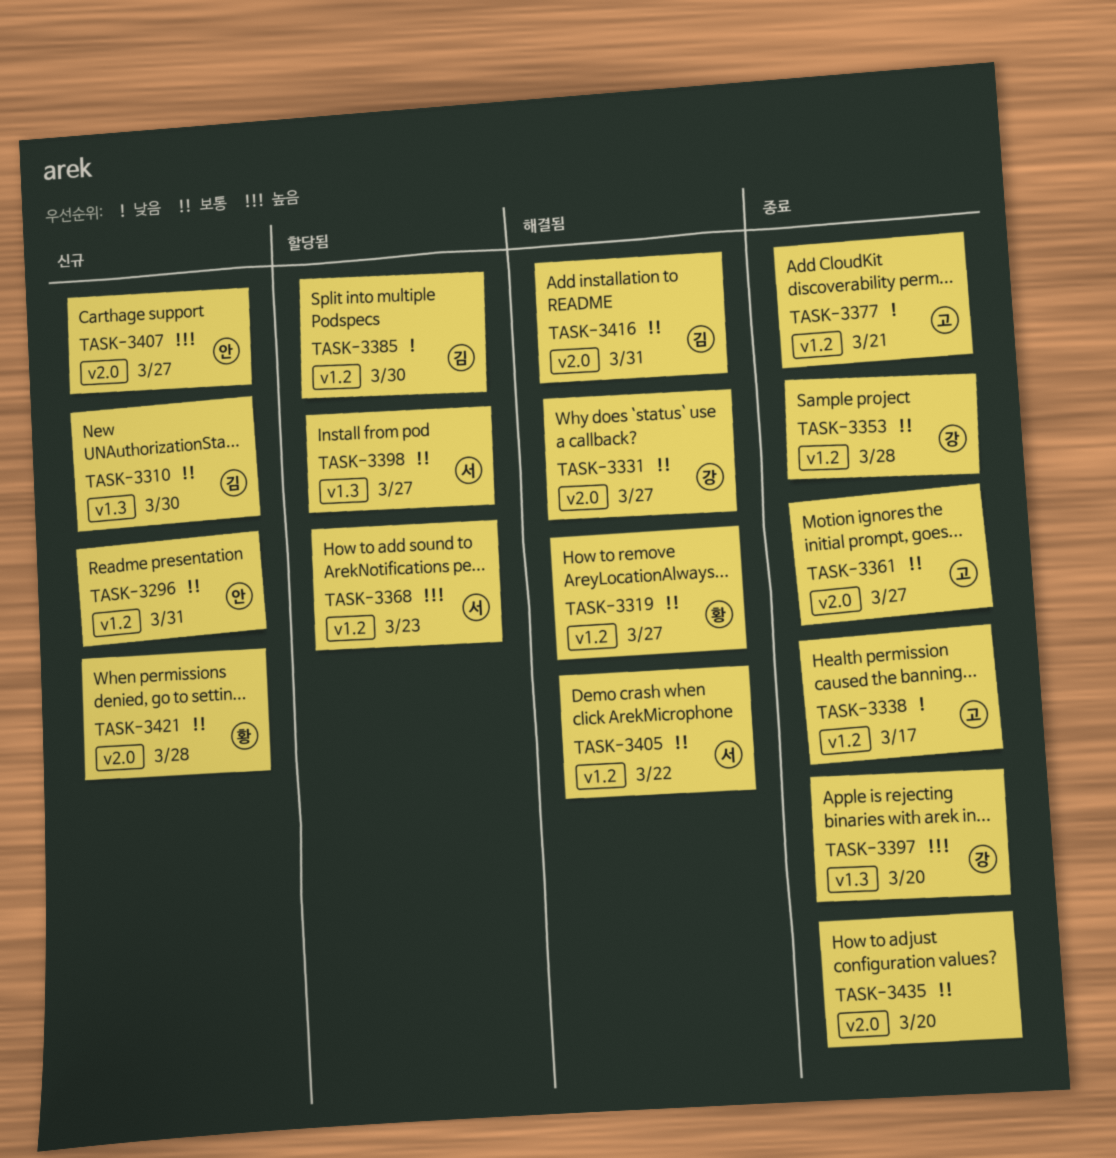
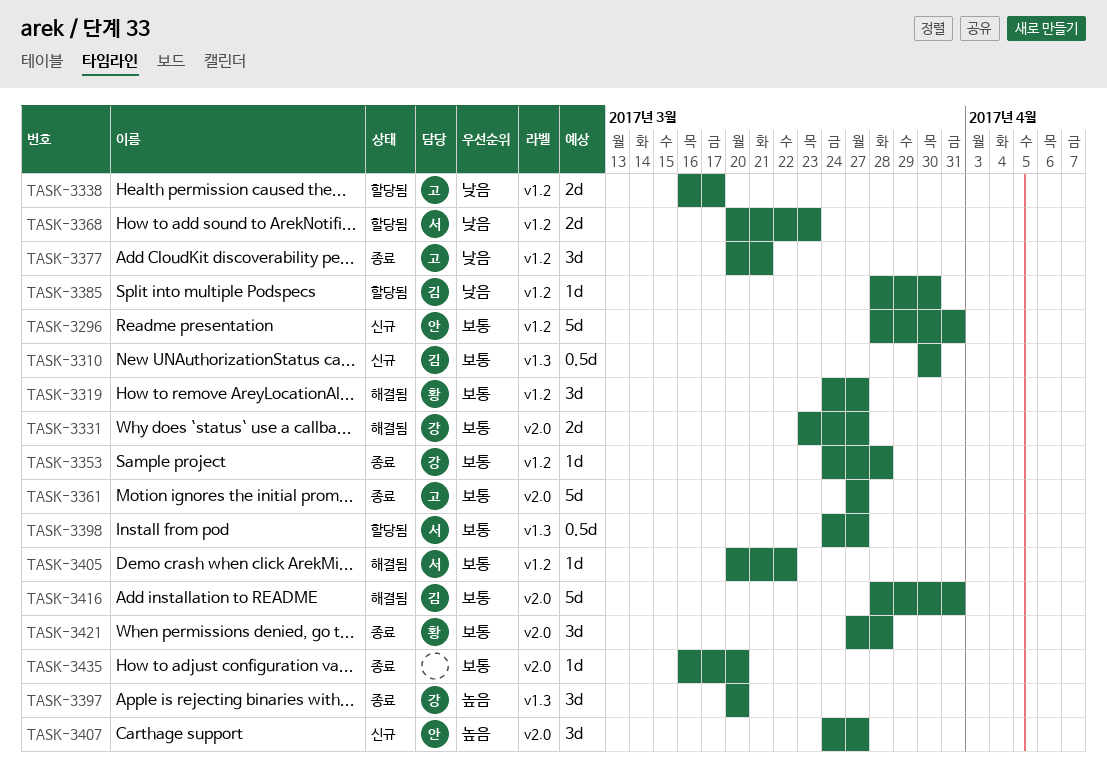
TASK-3338, status: 종료 -> 할당됨
TASK-3368, priority: 높음 -> 낮음
TASK-3421, status: 신규 -> 종료

